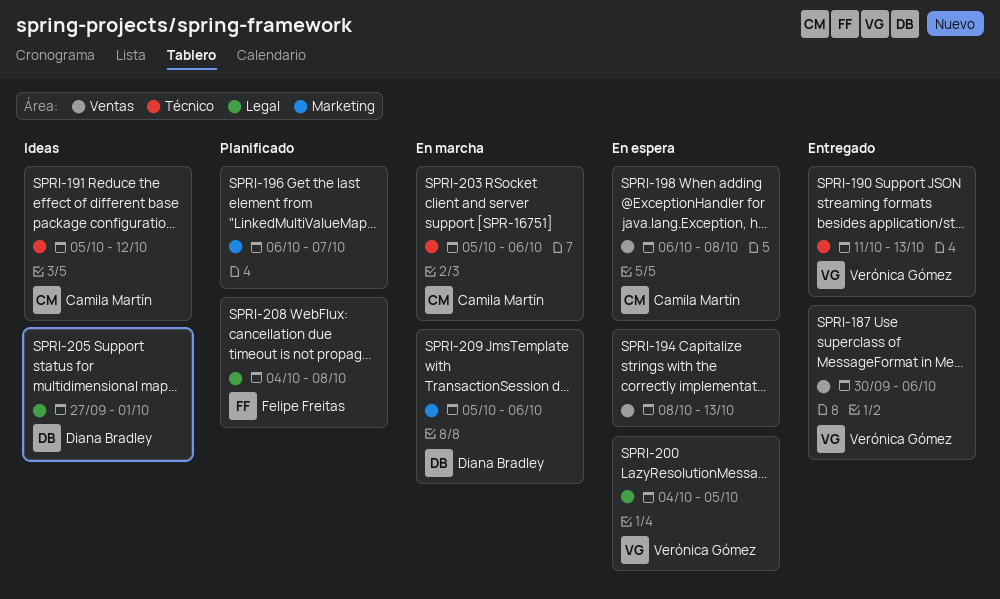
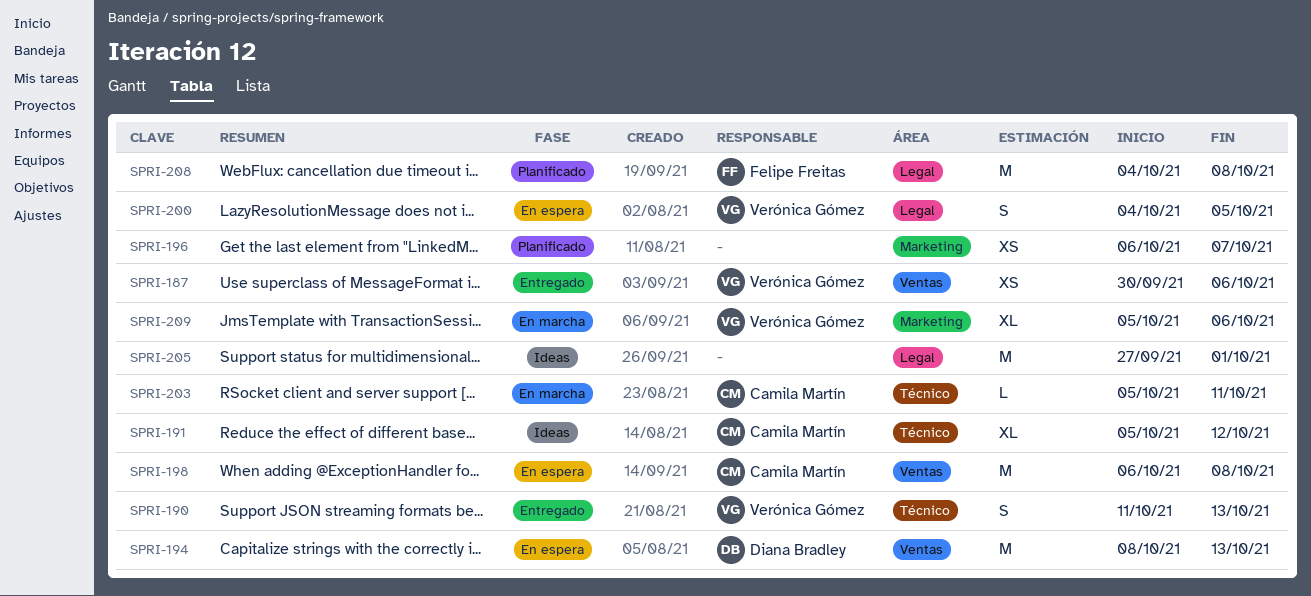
SPRI-194, owner: none -> Diana Bradley
SPRI-203, due: Oct 6 -> Oct 11
SPRI-205, owner: Diana Bradley -> none
SPRI-209, owner: Diana Bradley -> Verónica Gómez

